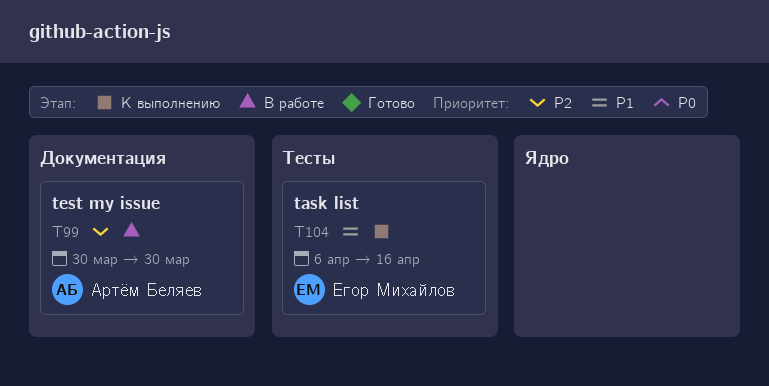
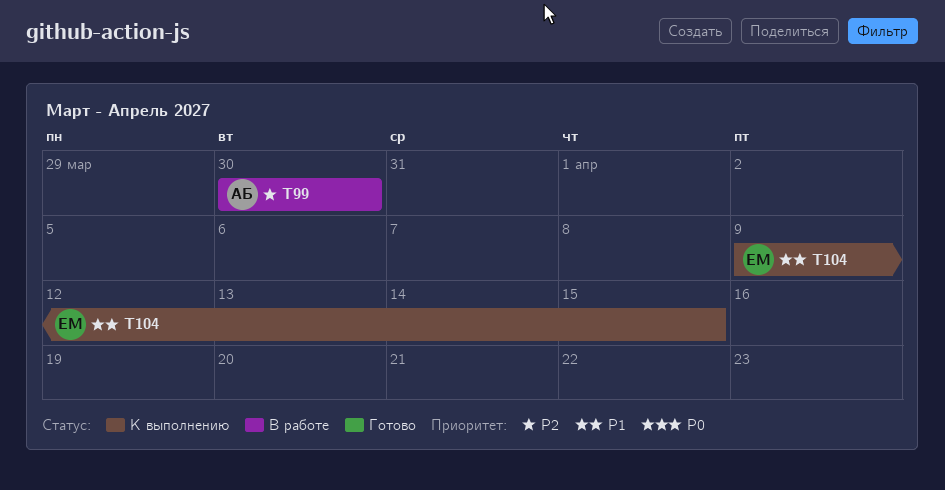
T104, start: Apr 6 -> Apr 9
T104, due: Apr 16 -> Apr 15

